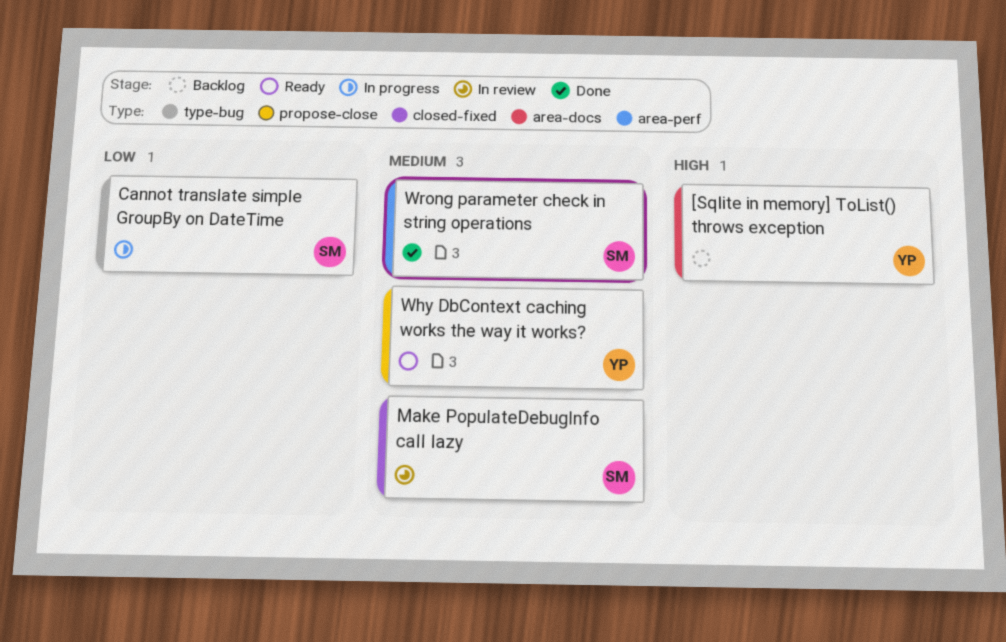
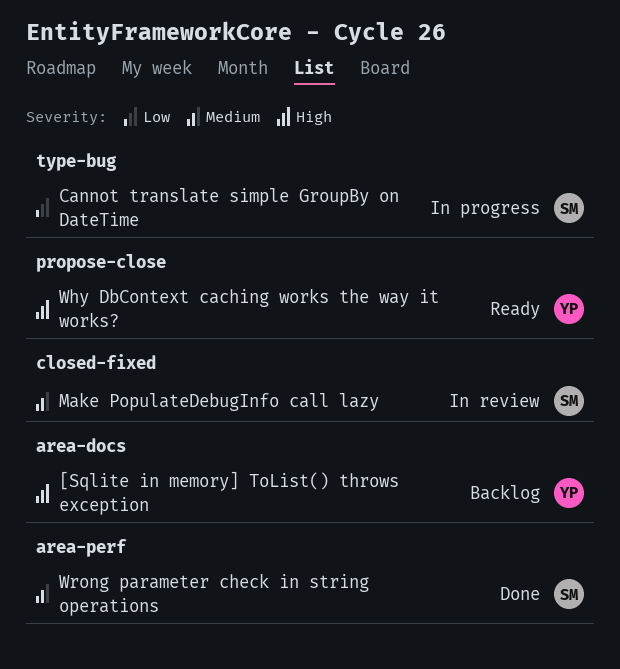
Why DbContext caching works the way it works?, priority: Medium -> High

